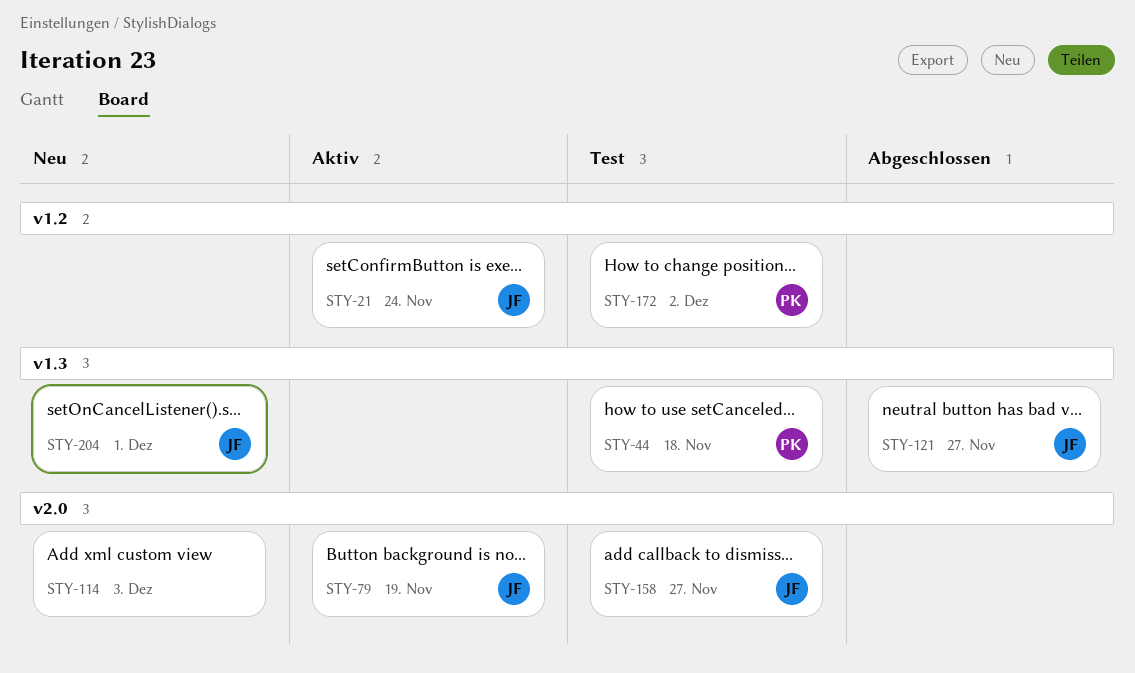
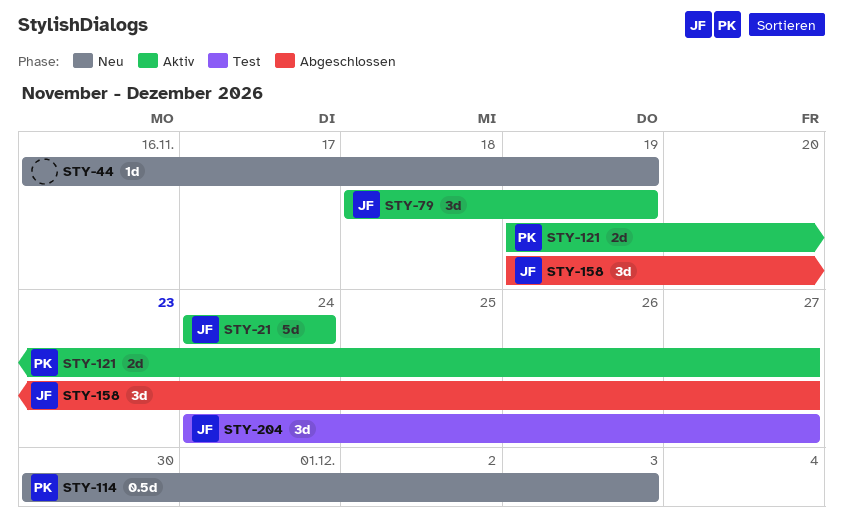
STY-44, status: Test -> Neu
STY-44, owner: PK -> none
STY-44, due: Nov 18 -> Nov 19
STY-114, owner: none -> PK
STY-121, status: Abgeschlossen -> Aktiv
STY-121, owner: JF -> PK
STY-158, status: Test -> Abgeschlossen
STY-172: present -> none
STY-204, status: Neu -> Test
STY-204, due: Dec 1 -> Nov 27

